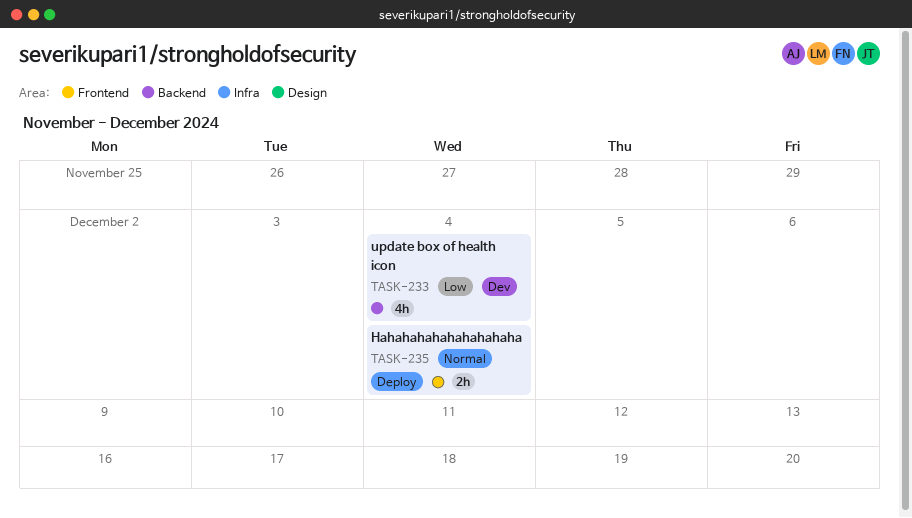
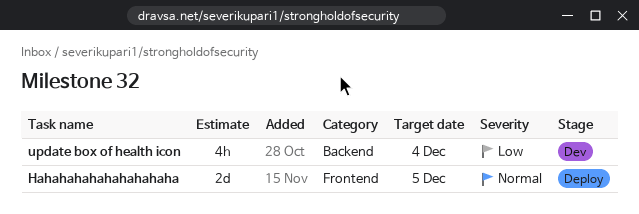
Hahahahahahahahahaha, estimate: 2h -> 2d
Hahahahahahahahahaha, due: Dec 4 -> Dec 5

